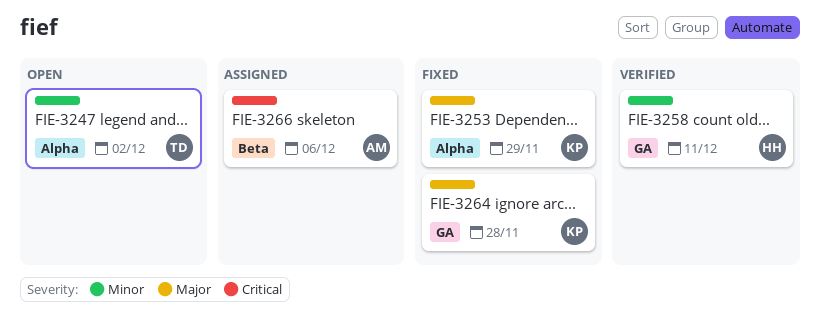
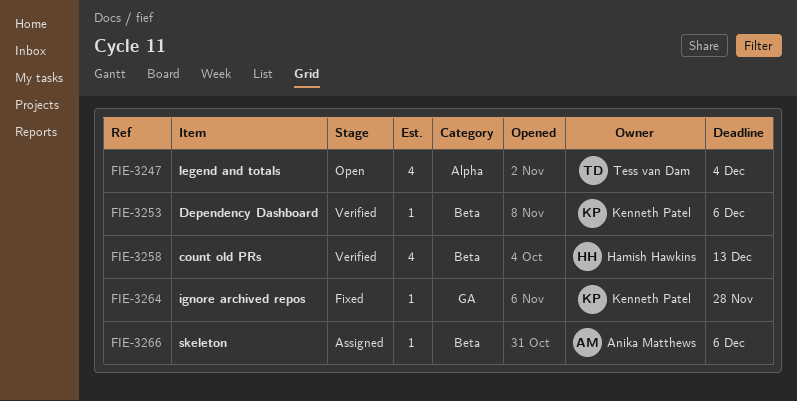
FIE-3247, due: Dec 2 -> Dec 4
FIE-3253, status: Fixed -> Verified
FIE-3253, label: Alpha -> Beta
FIE-3253, due: Nov 29 -> Dec 6
FIE-3258, label: GA -> Beta
FIE-3258, due: Dec 11 -> Dec 13

